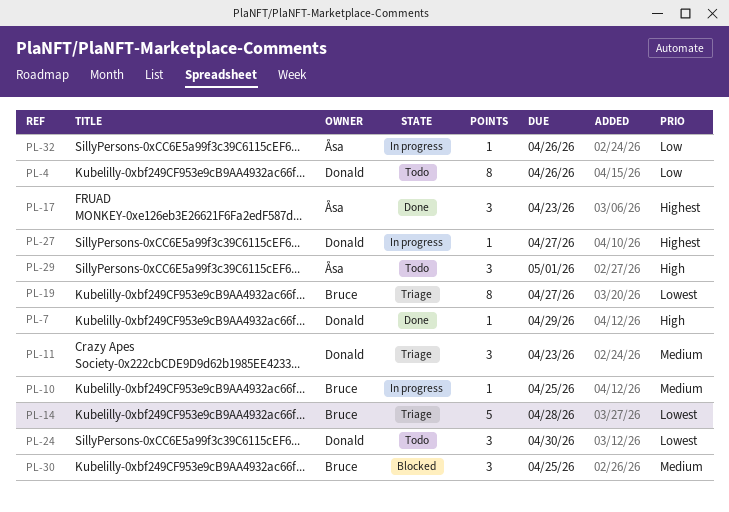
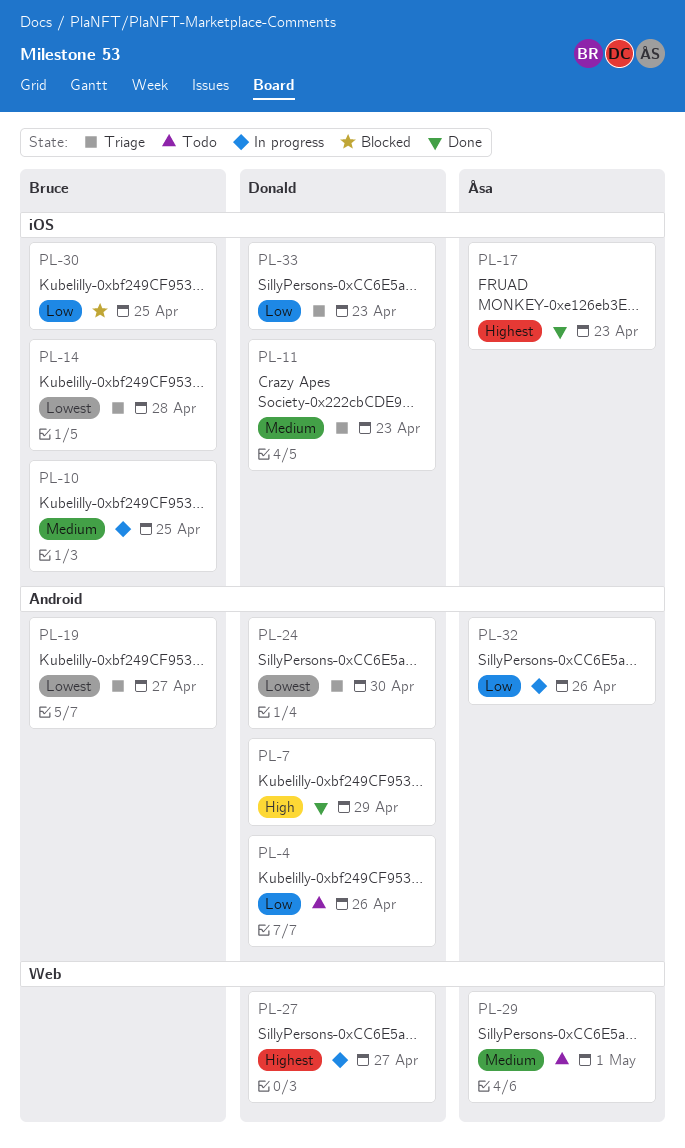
PL-24, status: Todo -> Triage
PL-29, priority: High -> Medium
PL-30, priority: Medium -> Low
PL-33: none -> present

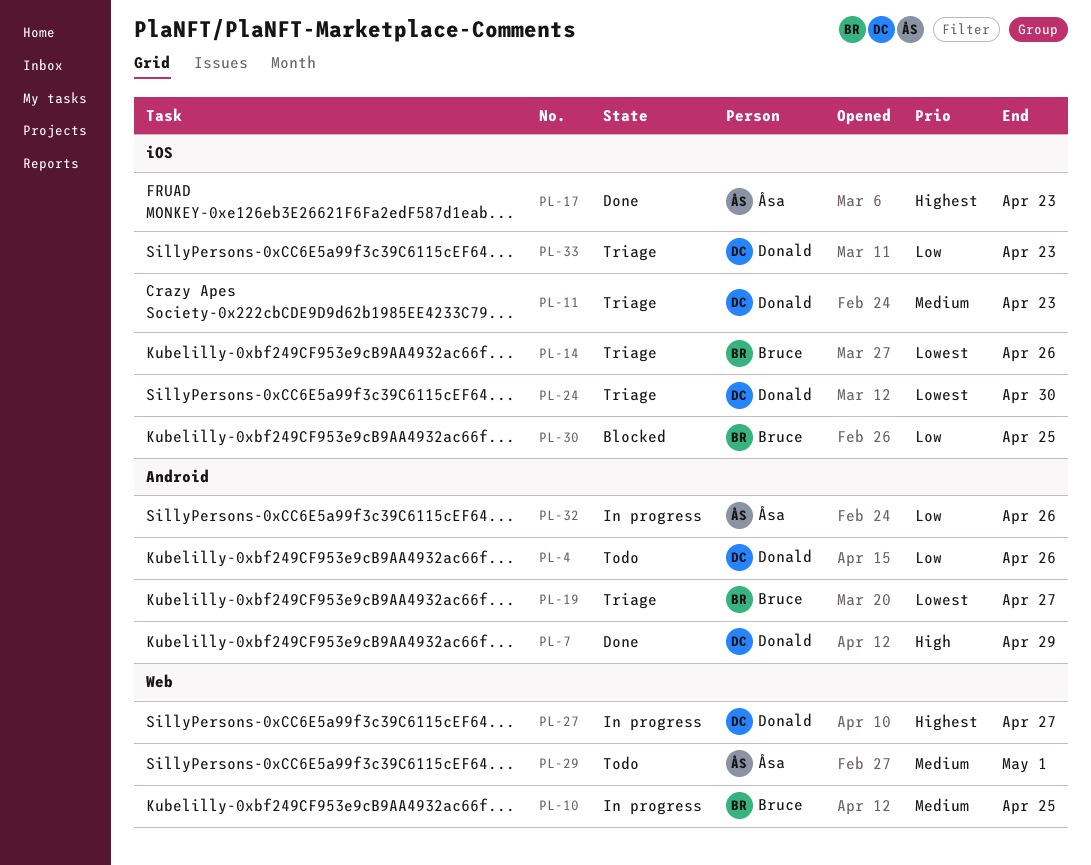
PL-10, label: iOS -> Web
PL-14, due: Apr 28 -> Apr 26
PL-24, label: Android -> iOS

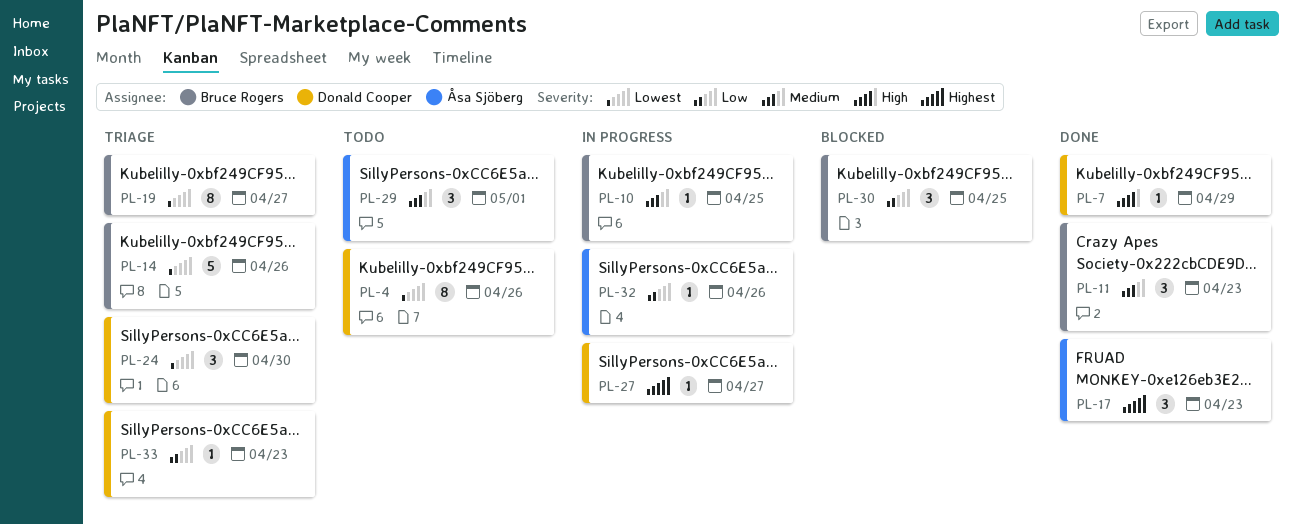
PL-4, priority: Low -> Lowest
PL-11, status: Triage -> Done
PL-11, owner: Donald Cooper -> Bruce Rogers

